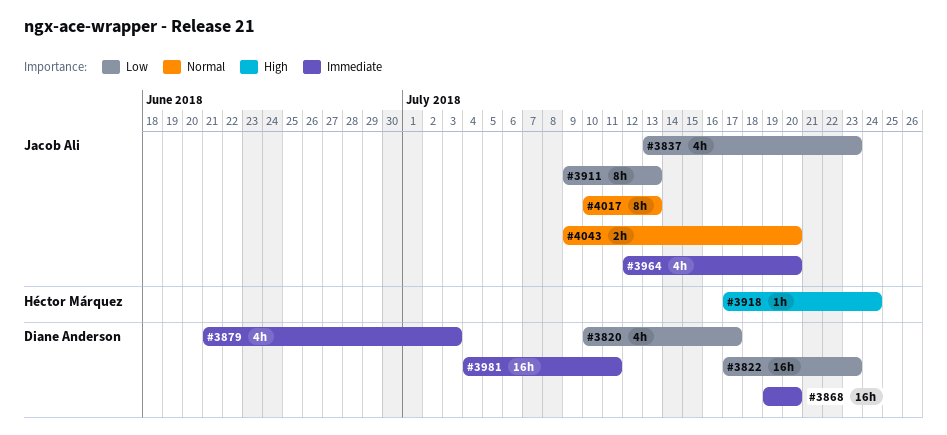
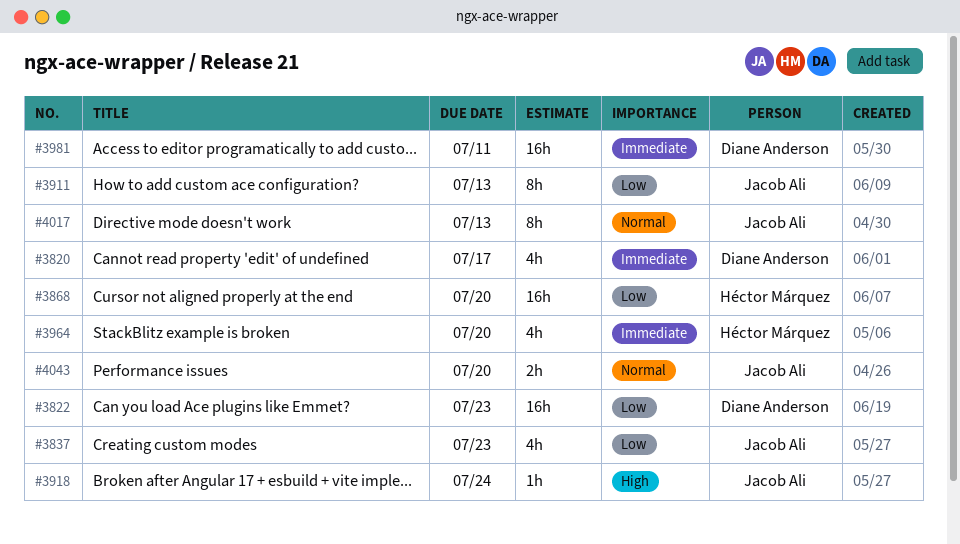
#3820, priority: Low -> Immediate
#3868, owner: Diane Anderson -> Héctor Márquez
#3868, priority: Immediate -> Low
#3879: present -> none
#3918, owner: Héctor Márquez -> Jacob Ali
#3964, owner: Jacob Ali -> Héctor Márquez

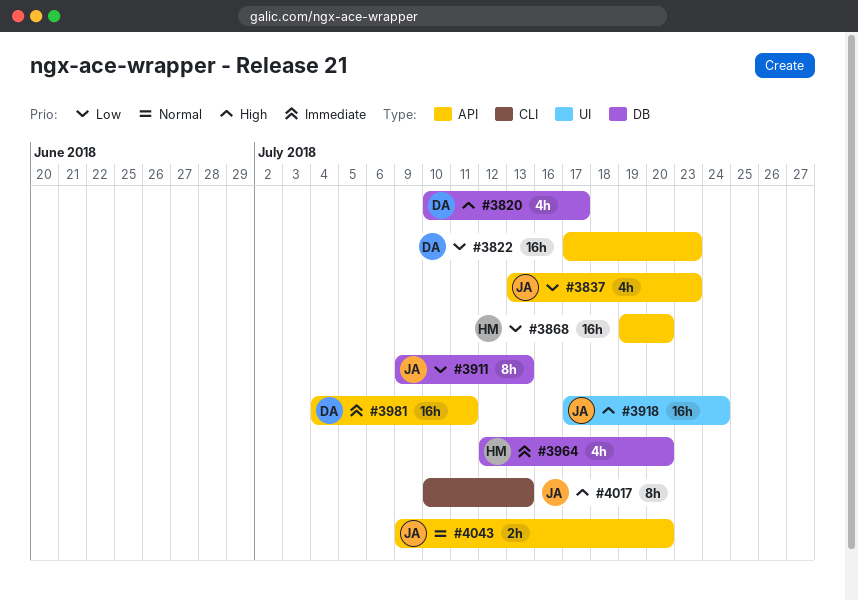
#3820, priority: Immediate -> High
#3918, estimate: 1h -> 16h
#4017, priority: Normal -> High

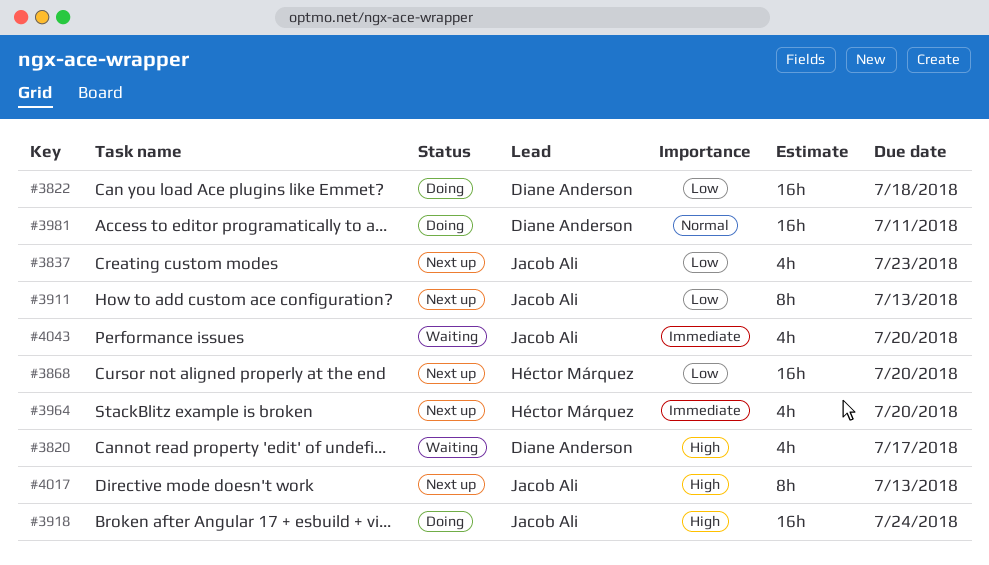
#3822, due: Jul 23 -> Jul 18
#3981, priority: Immediate -> Normal
#4043, priority: Normal -> Immediate
#4043, estimate: 2h -> 4h

